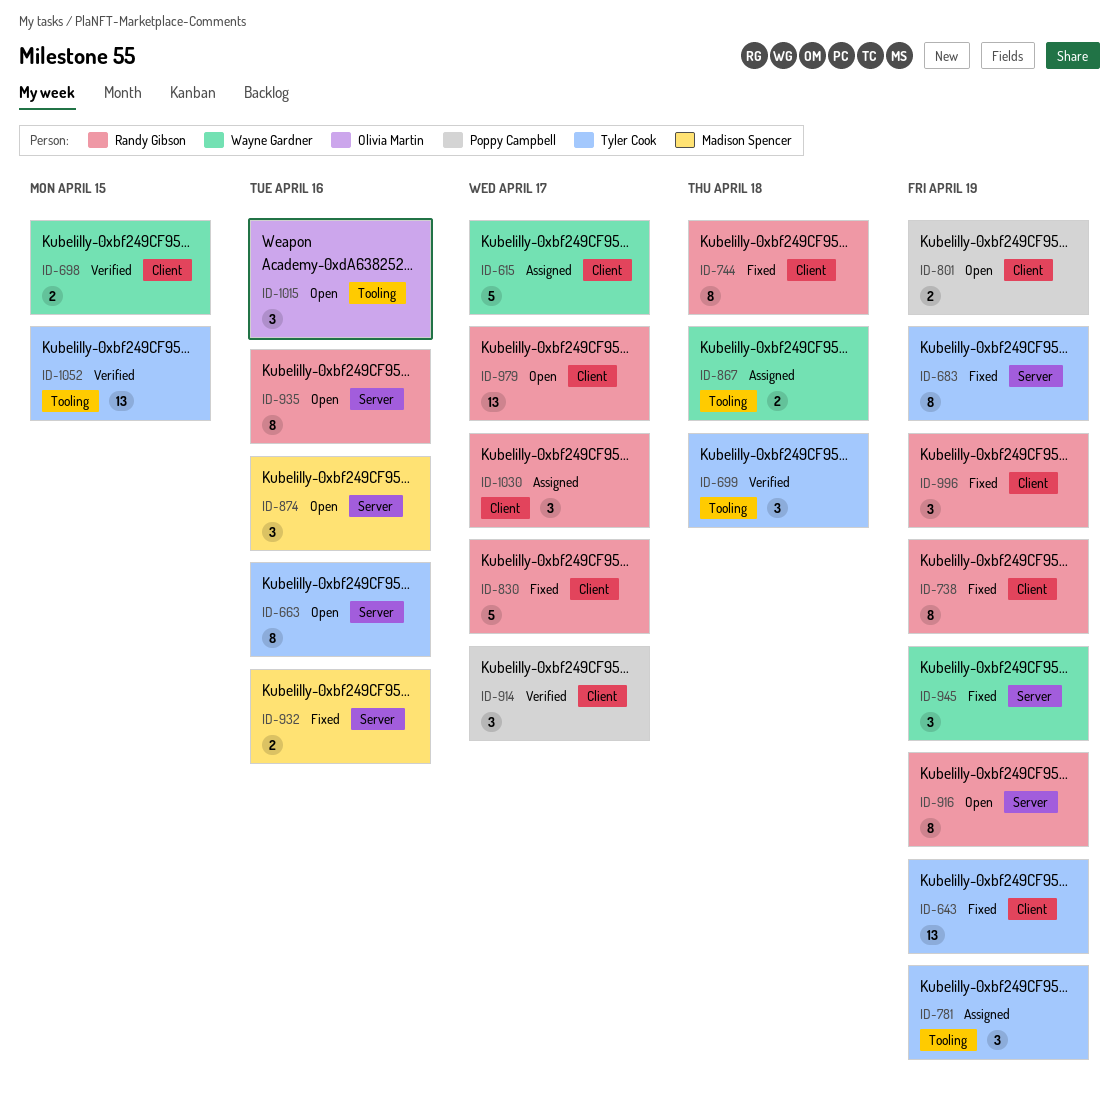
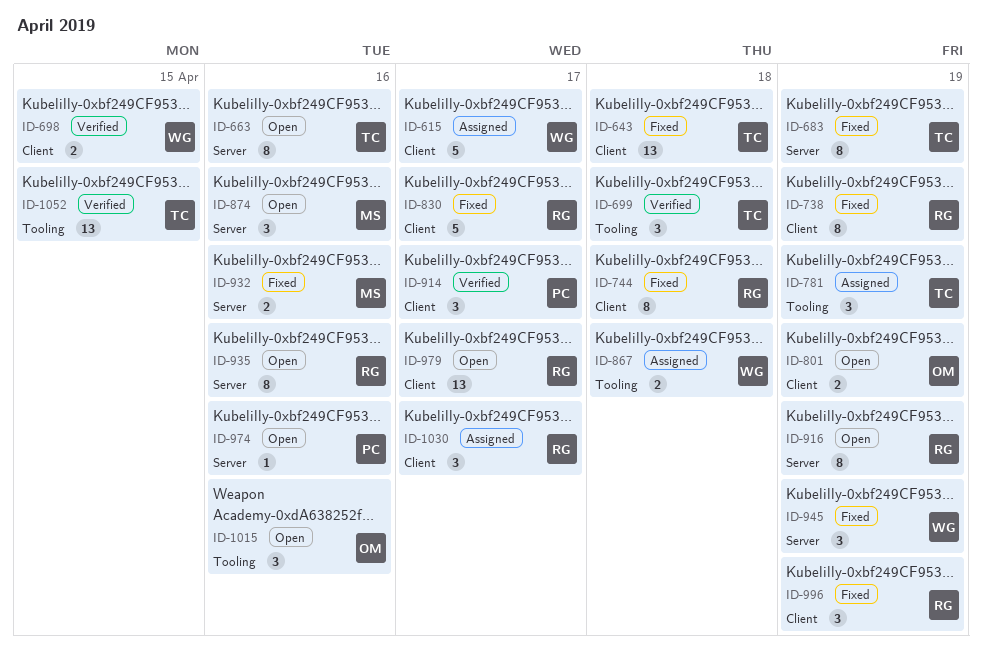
ID-643, due: Apr 19 -> Apr 18
ID-801, owner: Poppy Campbell -> Olivia Martin
ID-974: none -> present

